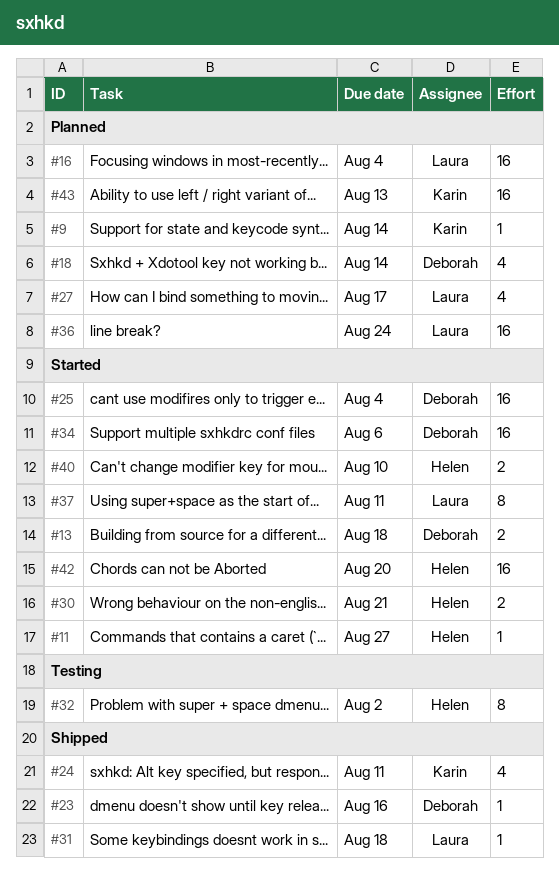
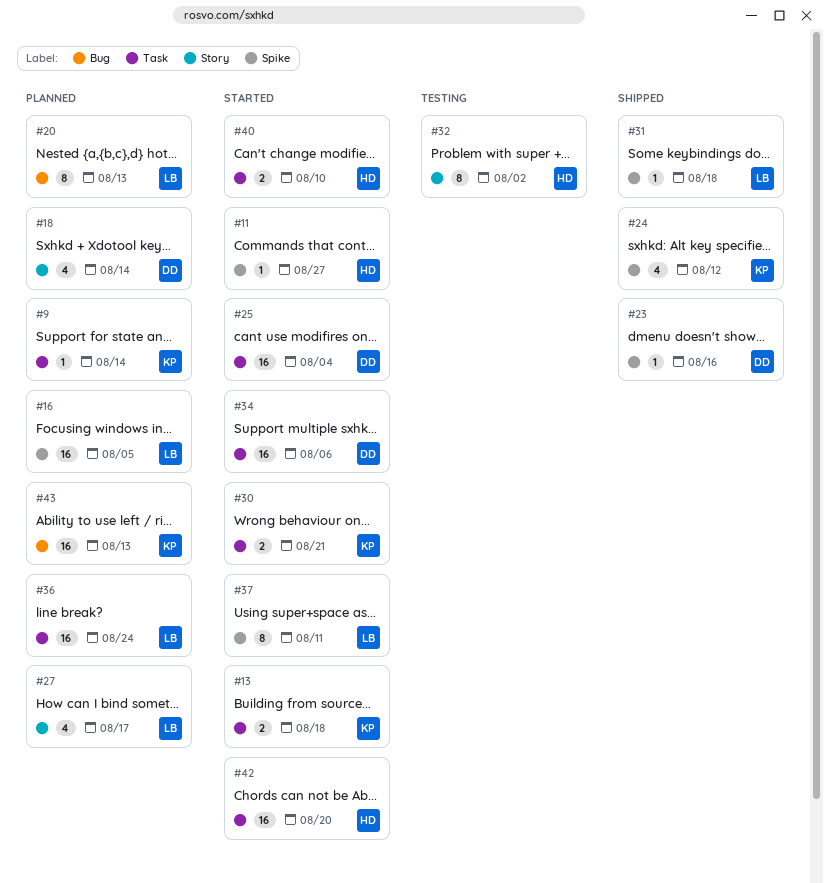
#13, owner: Deborah -> Karin
#16, due: Aug 4 -> Aug 5
#20: none -> present
#24, due: Aug 11 -> Aug 12
#30, owner: Helen -> Karin

